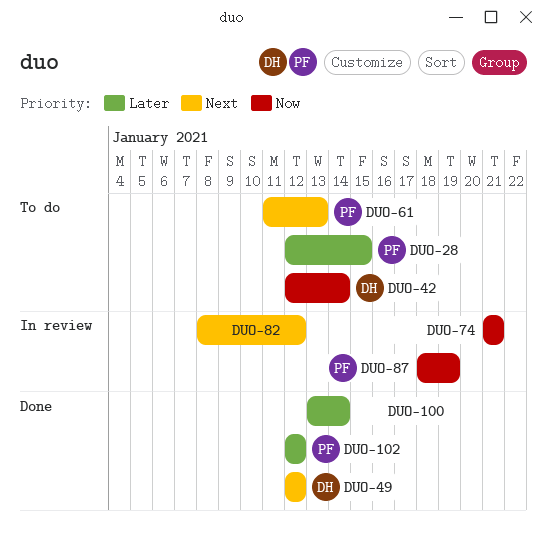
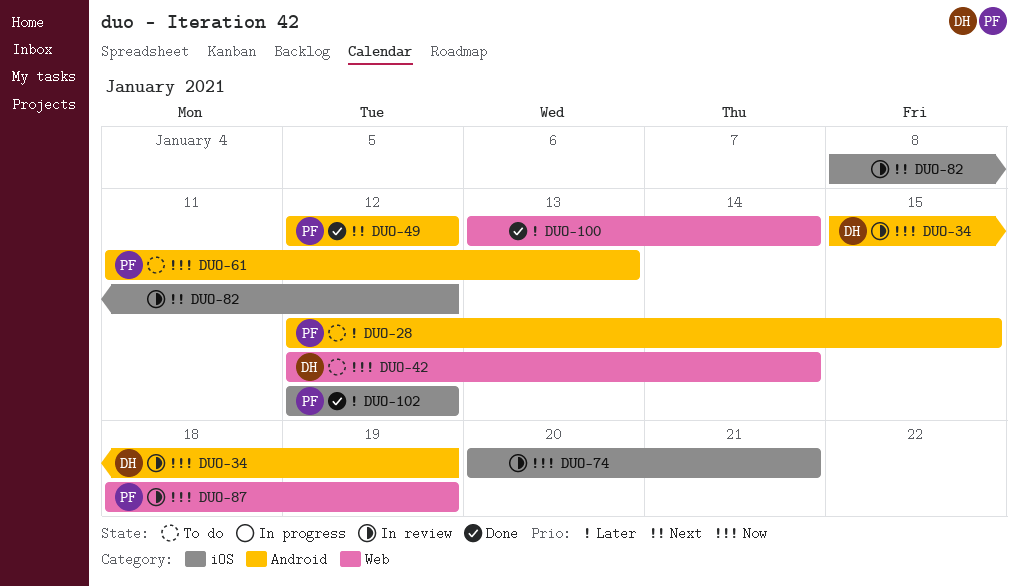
DUO-34: none -> present
DUO-49, owner: DH -> PF
DUO-61, priority: Next -> Now
DUO-74, start: Jan 21 -> Jan 20

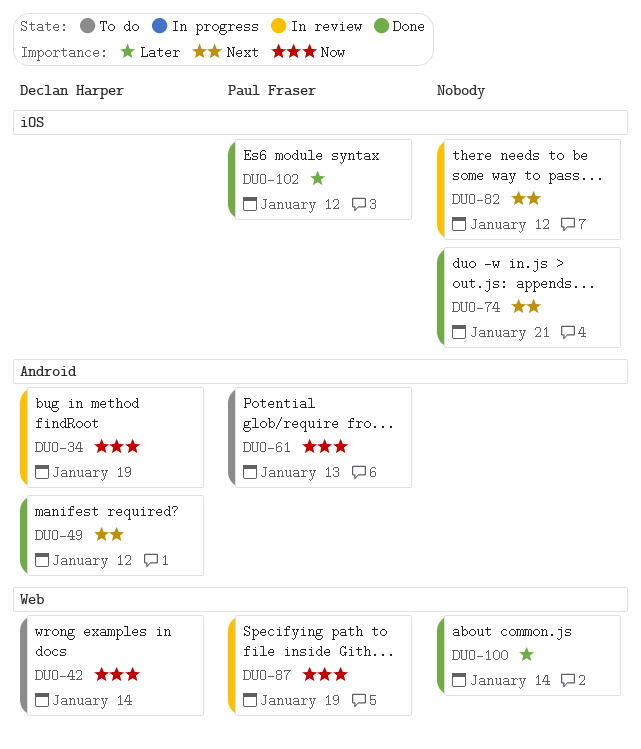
DUO-28: present -> none
DUO-49, owner: Paul Fraser -> Declan Harper
DUO-74, status: In review -> Done
DUO-74, priority: Now -> Next

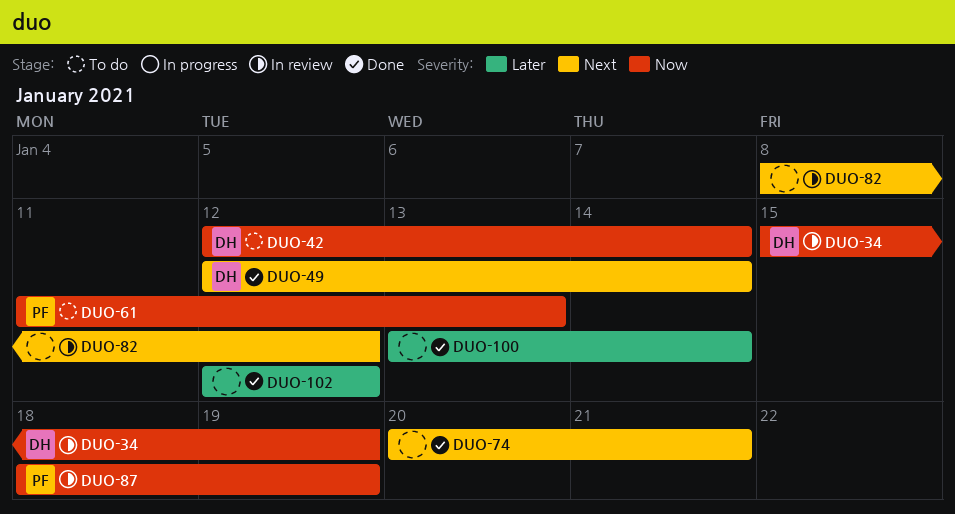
DUO-49, due: Jan 12 -> Jan 14
DUO-102, owner: Paul Fraser -> none

